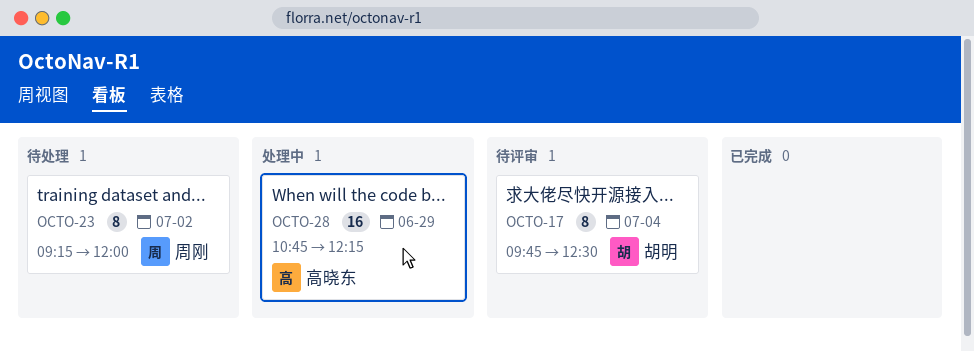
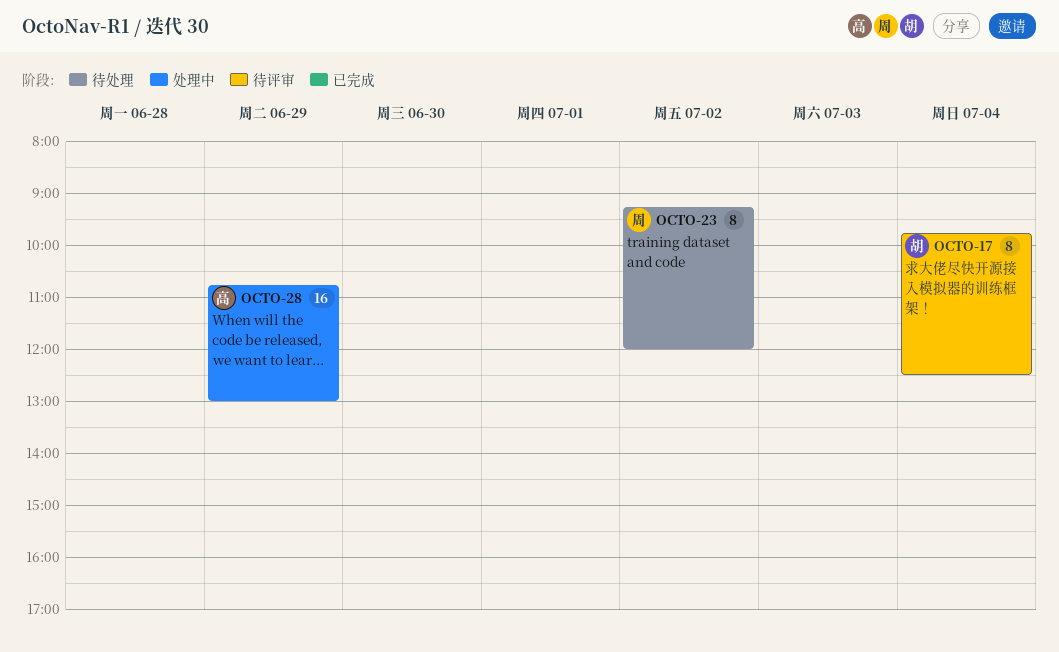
OCTO-28, ends: 12:15 -> 13:00

